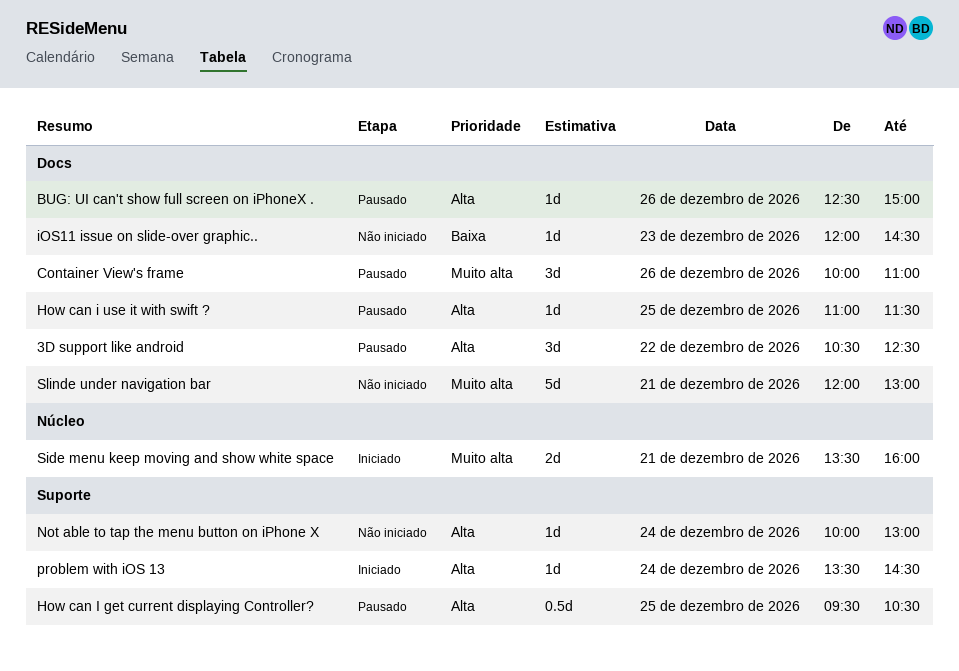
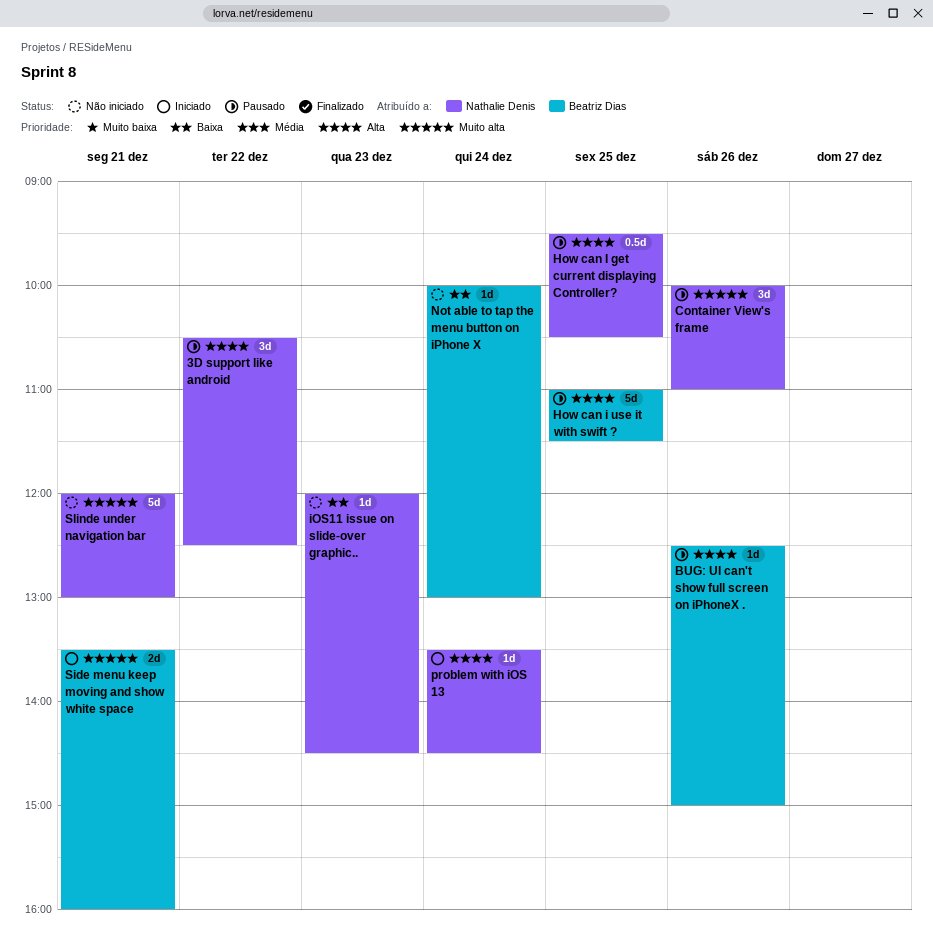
How can i use it with swift ?, estimate: 1d -> 5d
Not able to tap the menu button on iPhone X, priority: Alta -> Baixa

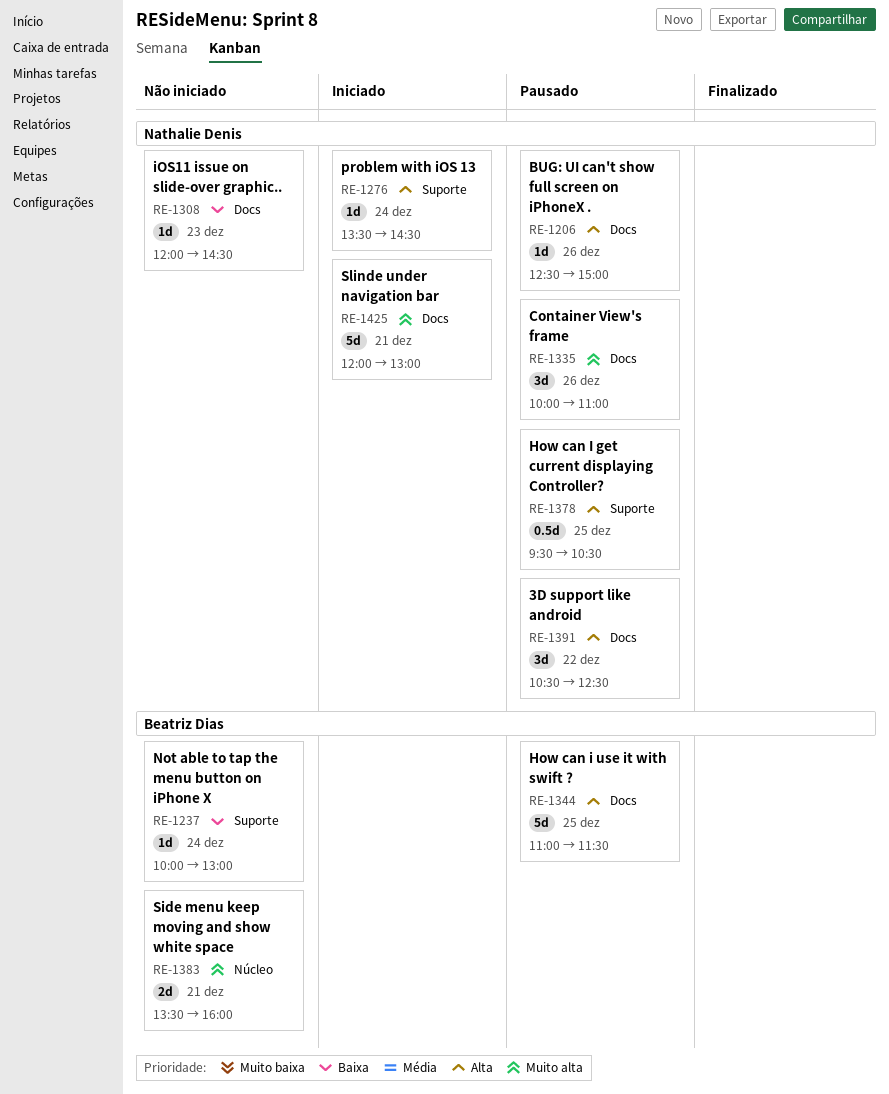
BUG: UI can't show full screen on iPhoneX ., owner: Beatriz Dias -> Nathalie Denis
Side menu keep moving and show white space, status: Iniciado -> Não iniciado
Slinde under navigation bar, status: Não iniciado -> Iniciado

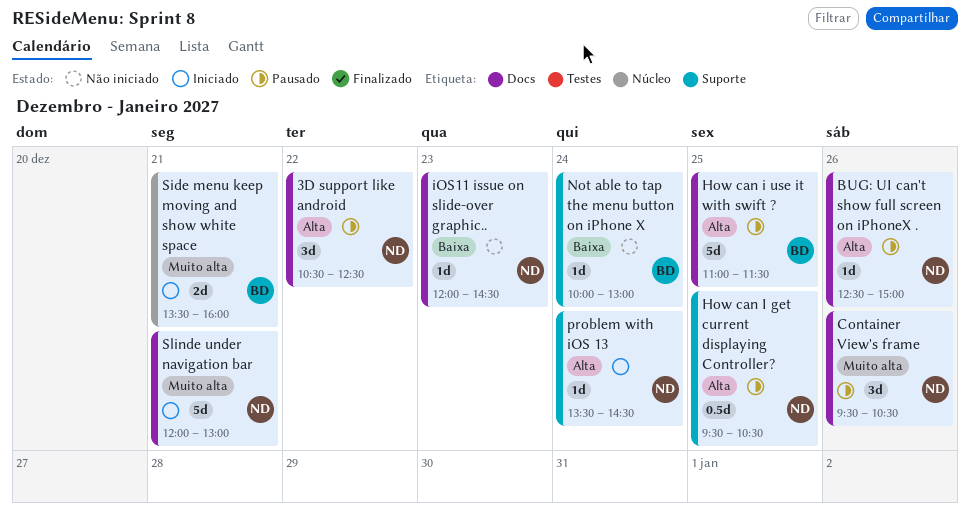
Container View's frame, begins: 10:00 -> 09:30
Container View's frame, ends: 11:00 -> 10:30
Side menu keep moving and show white space, status: Não iniciado -> Iniciado

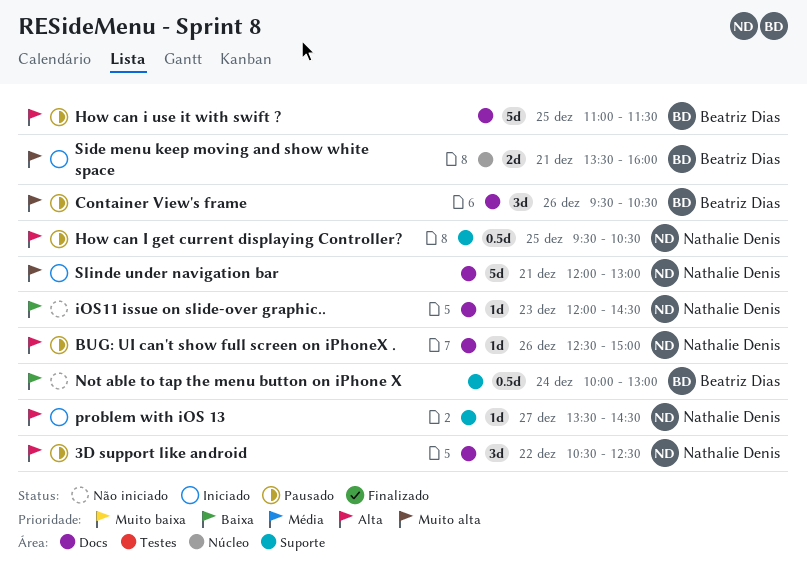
Container View's frame, owner: Nathalie Denis -> Beatriz Dias
Not able to tap the menu button on iPhone X, estimate: 1d -> 0.5d
problem with iOS 13, day: Dec 24 -> Dec 27

